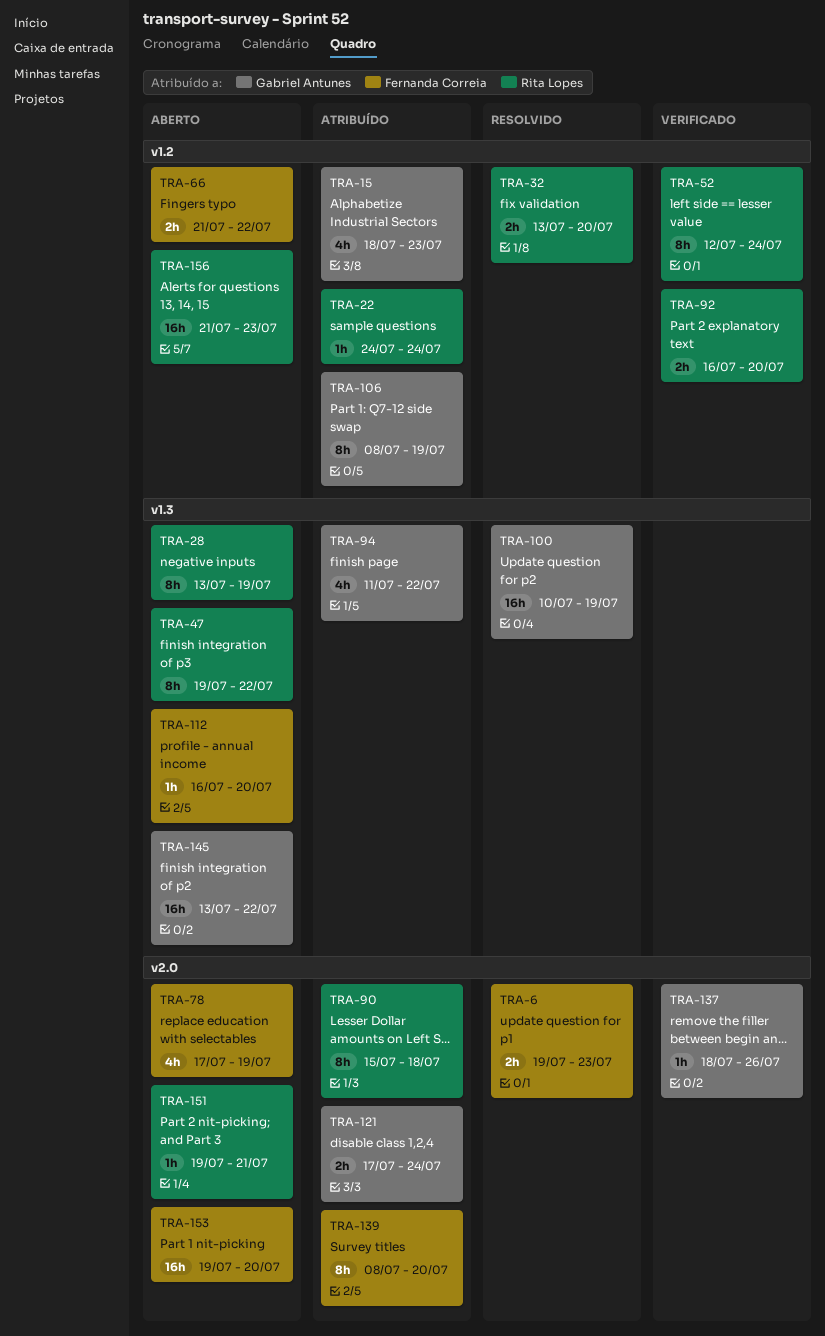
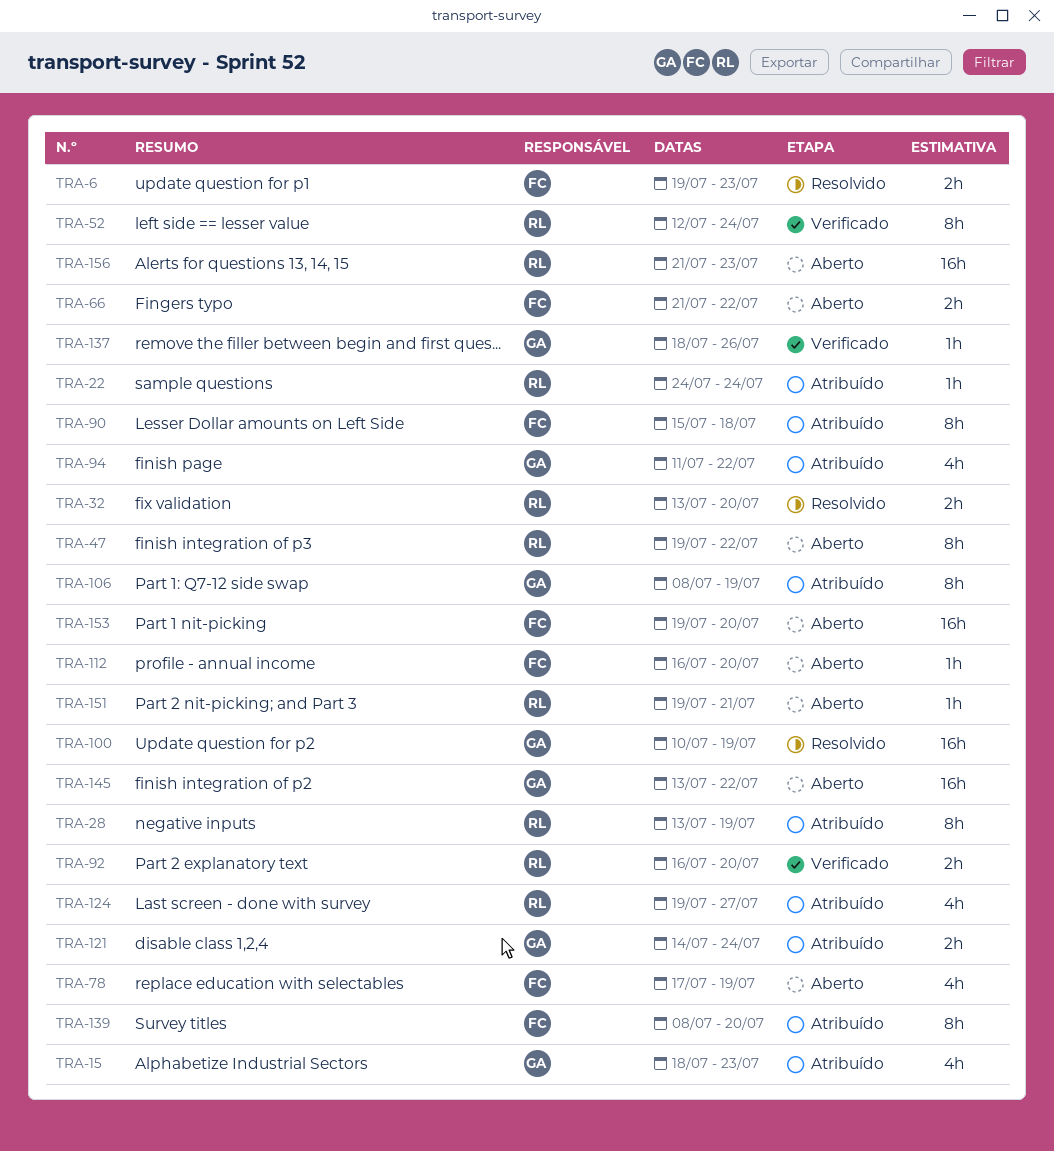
TRA-28, status: Aberto -> Atribuído
TRA-90, owner: Rita Lopes -> Fernanda Correia
TRA-121, start: Jul 17 -> Jul 14
TRA-124: none -> present

